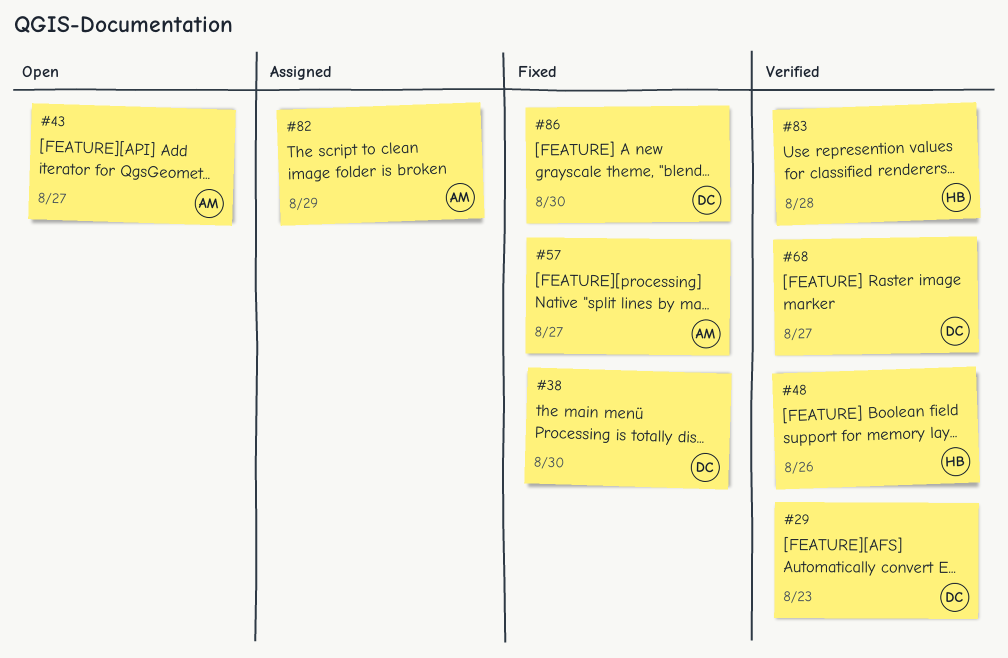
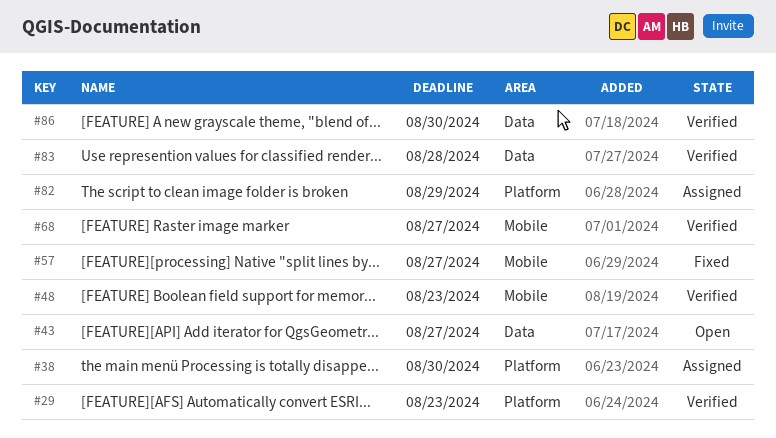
#38, status: Fixed -> Assigned
#48, due: Aug 26 -> Aug 23
#86, status: Fixed -> Verified

